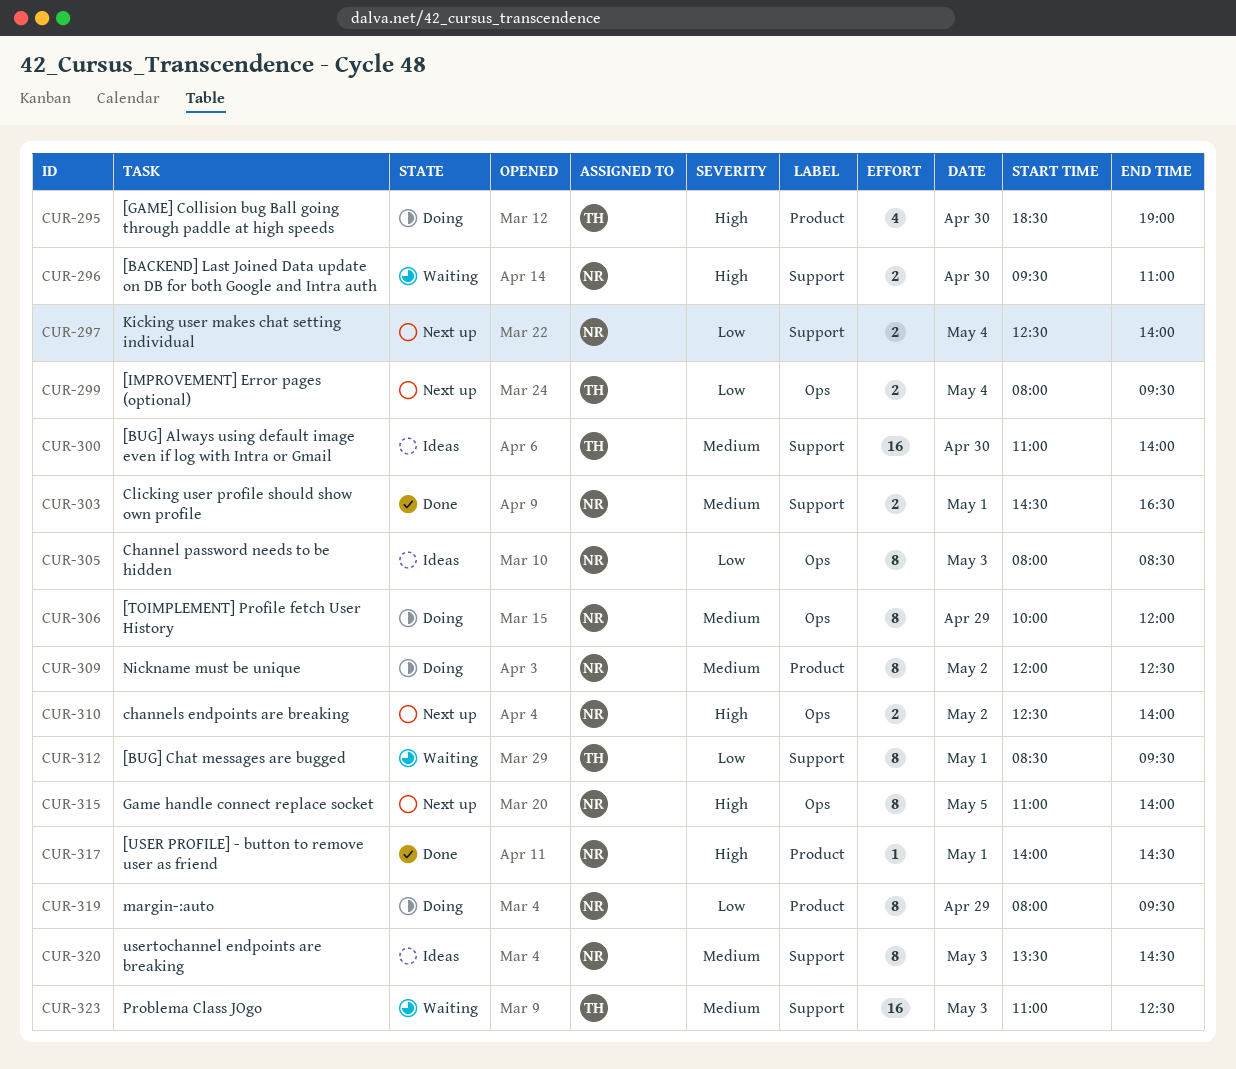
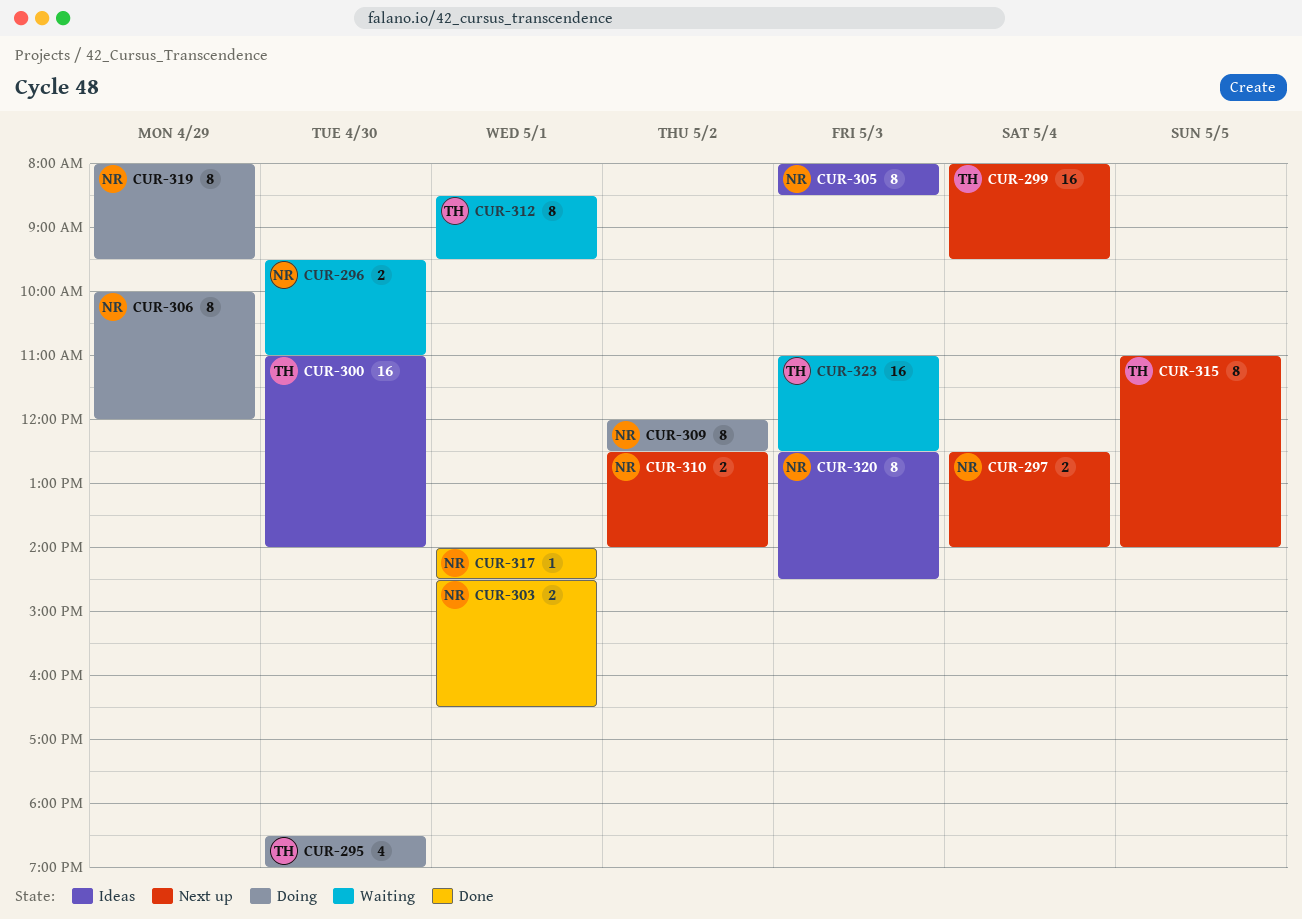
CUR-299, estimate: 2 -> 16
CUR-315, owner: NR -> TH
CUR-320, begins: 13:30 -> 12:30

